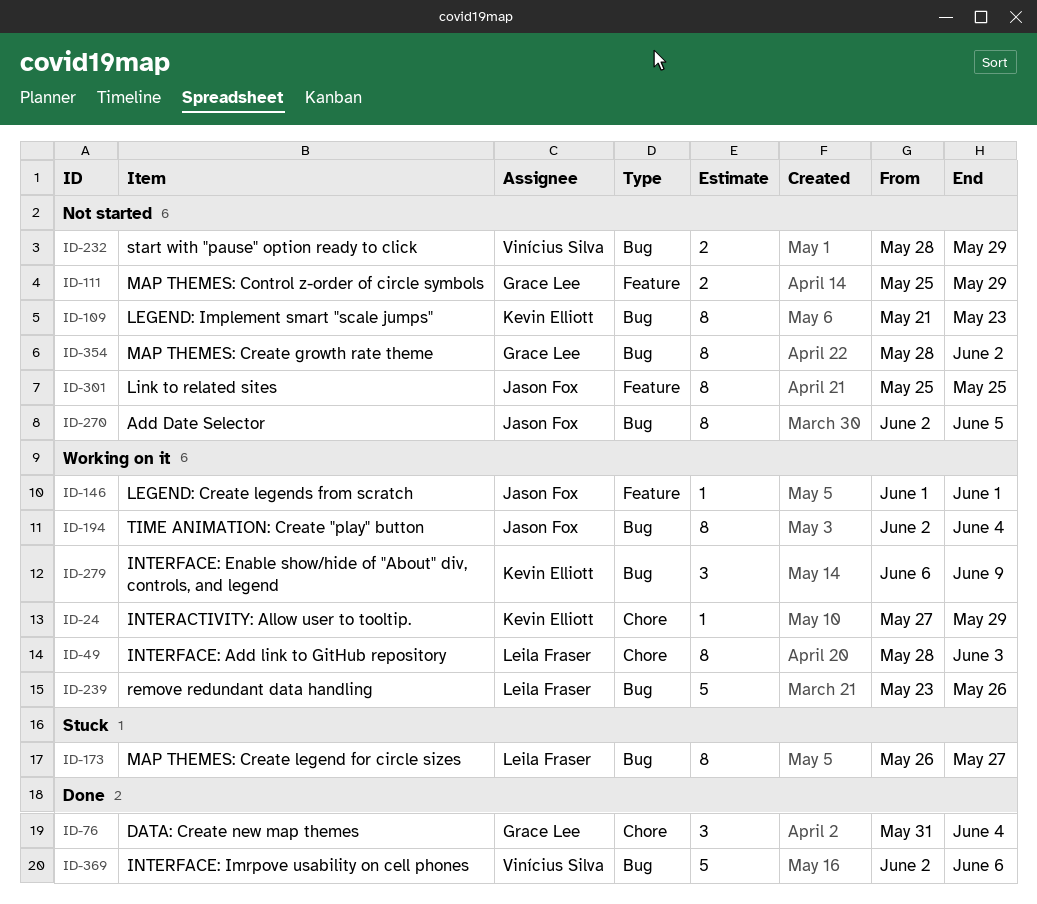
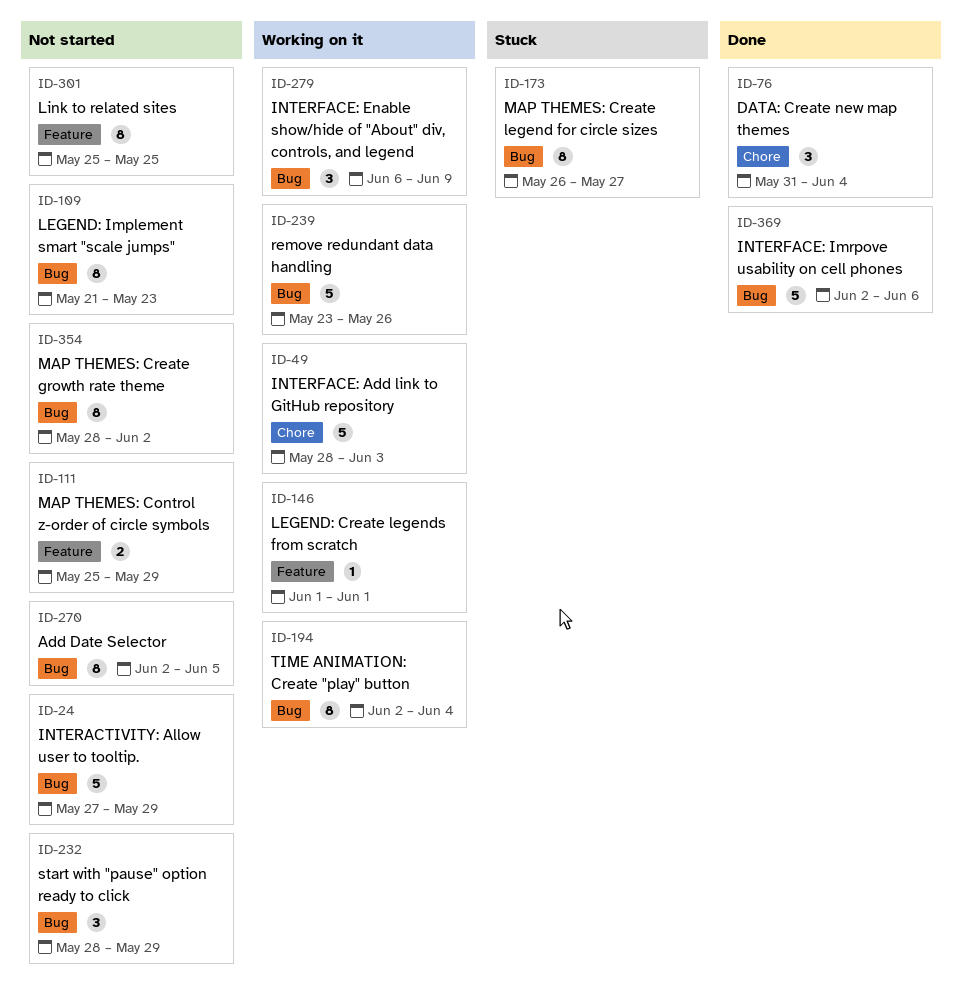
ID-24, status: Working on it -> Not started
ID-24, label: Chore -> Bug
ID-24, estimate: 1 -> 5
ID-49, estimate: 8 -> 5
ID-232, estimate: 2 -> 3

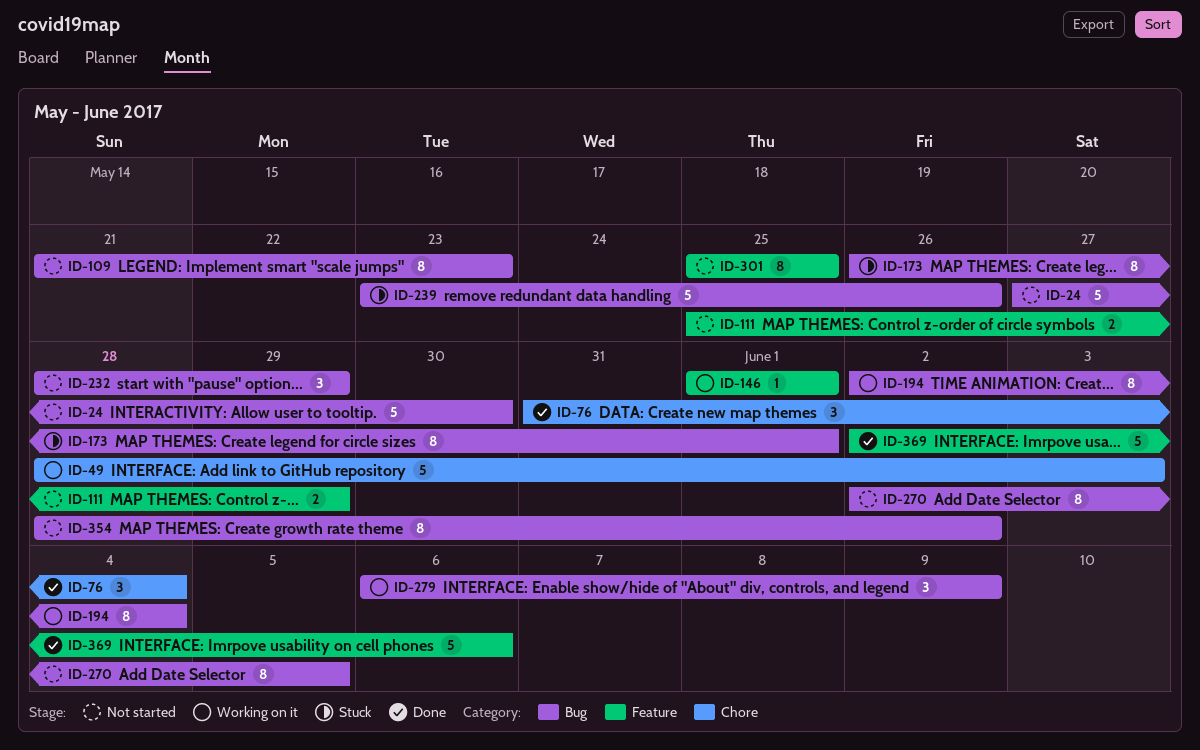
ID-24, due: May 29 -> May 30
ID-173, due: May 27 -> Jun 1
ID-239, status: Working on it -> Stuck
ID-369, label: Bug -> Feature

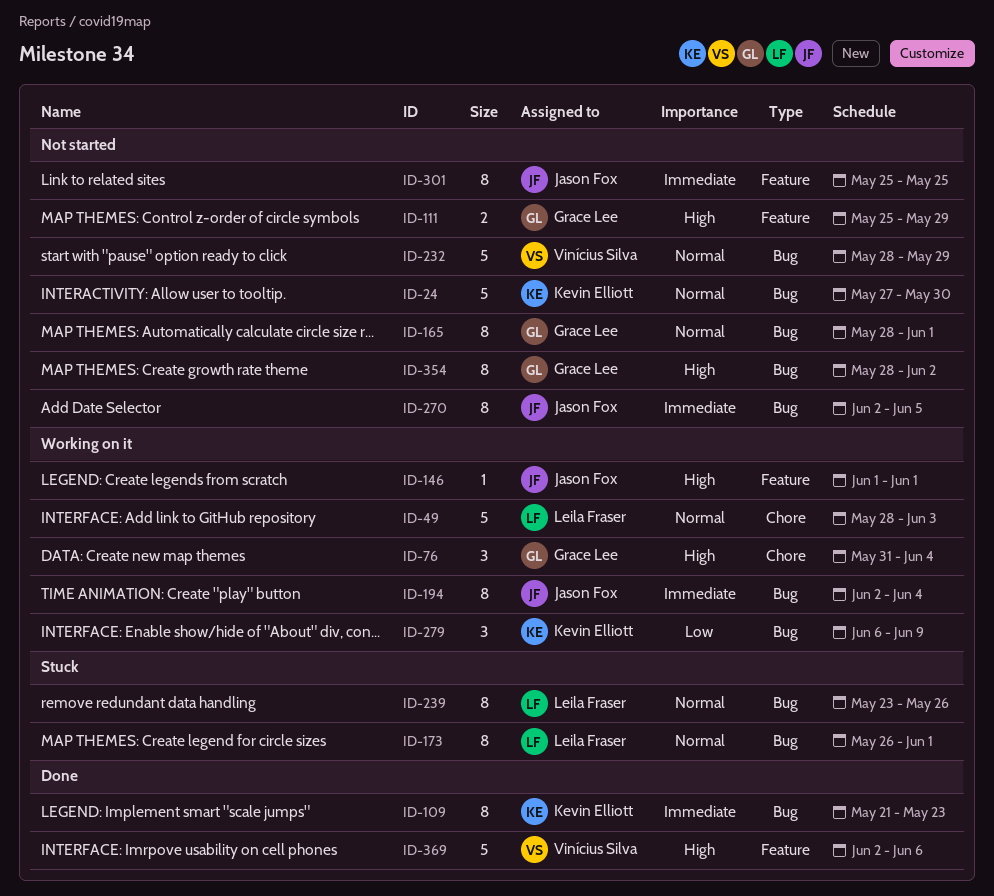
ID-76, status: Done -> Working on it
ID-109, status: Not started -> Done
ID-165: none -> present
ID-232, estimate: 3 -> 5
ID-239, estimate: 5 -> 8

